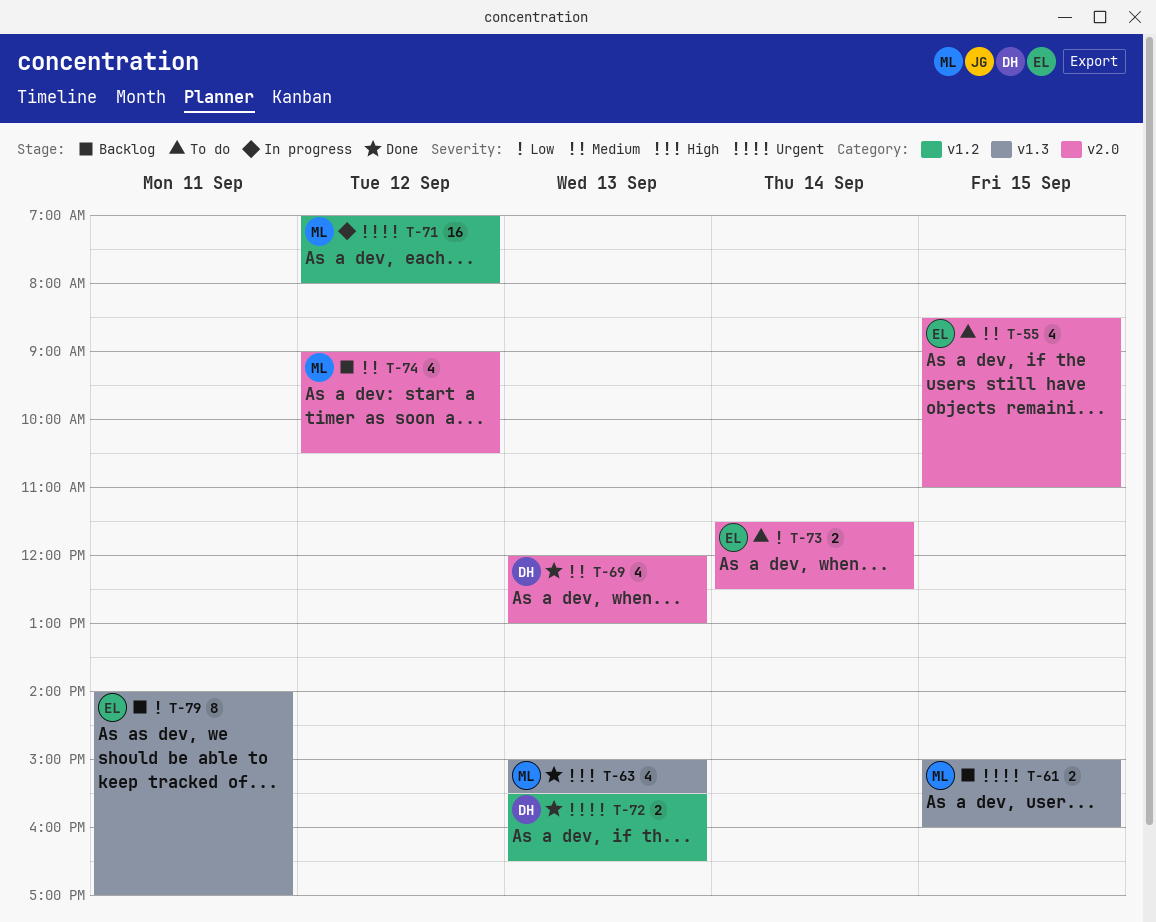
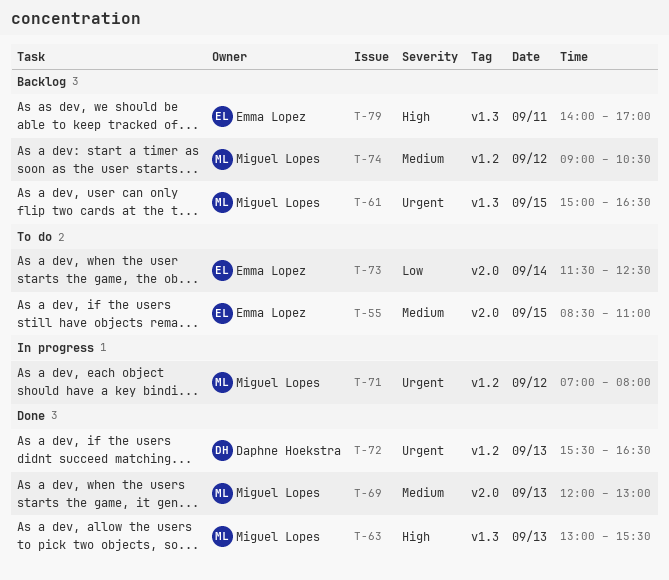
T-61, ends: 16:00 -> 16:30
T-63, begins: 15:00 -> 13:00
T-69, owner: Daphne Hoekstra -> Miguel Lopes
T-74, label: v2.0 -> v1.2
T-79, priority: Low -> High

